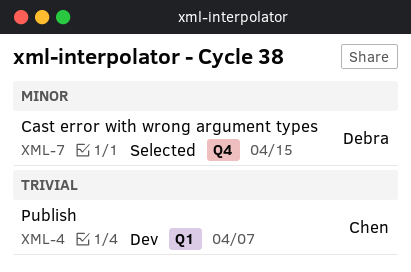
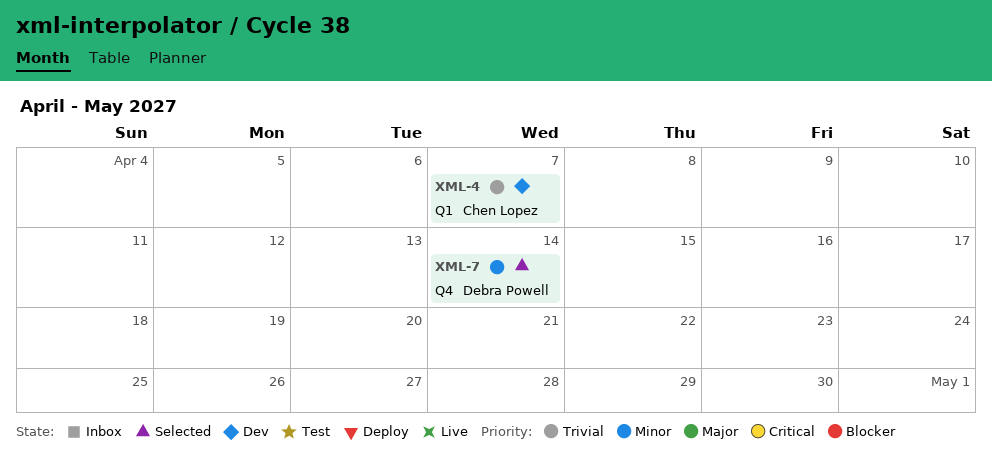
XML-7, due: Apr 15 -> Apr 14

